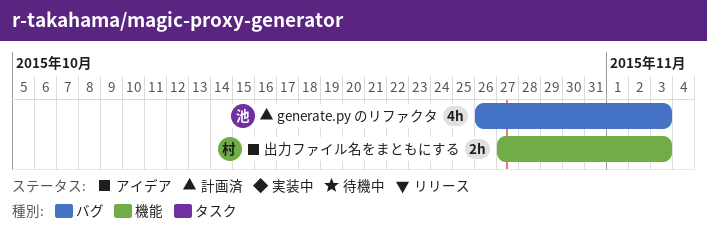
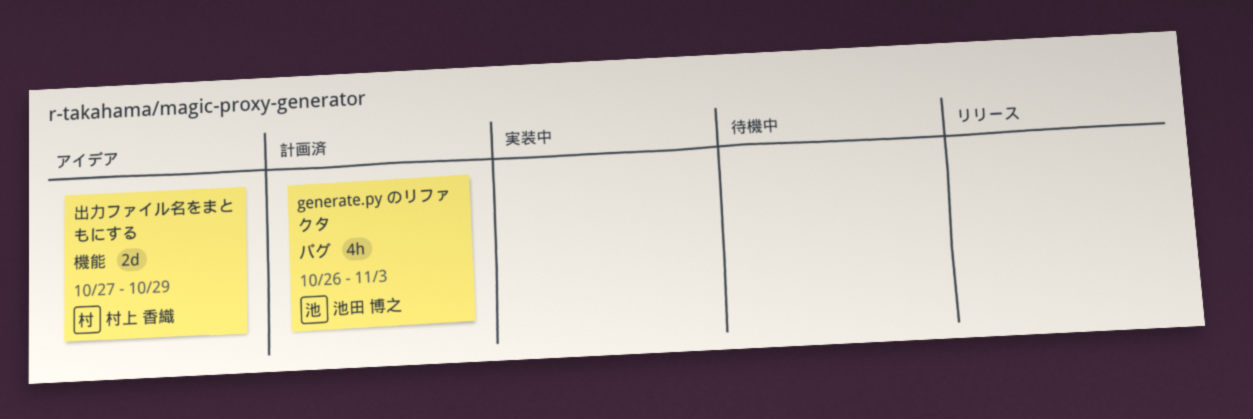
出力ファイル名をまともにする, estimate: 2h -> 2d
出力ファイル名をまともにする, due: Nov 3 -> Oct 29

